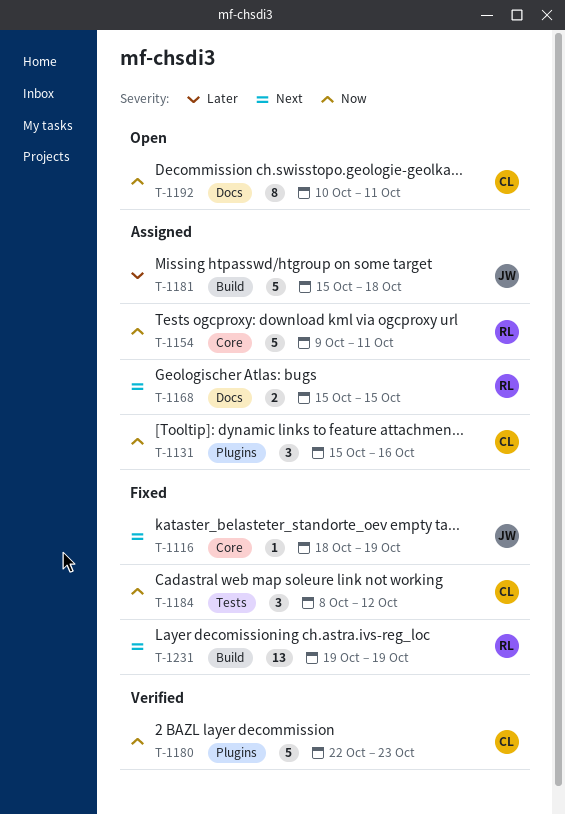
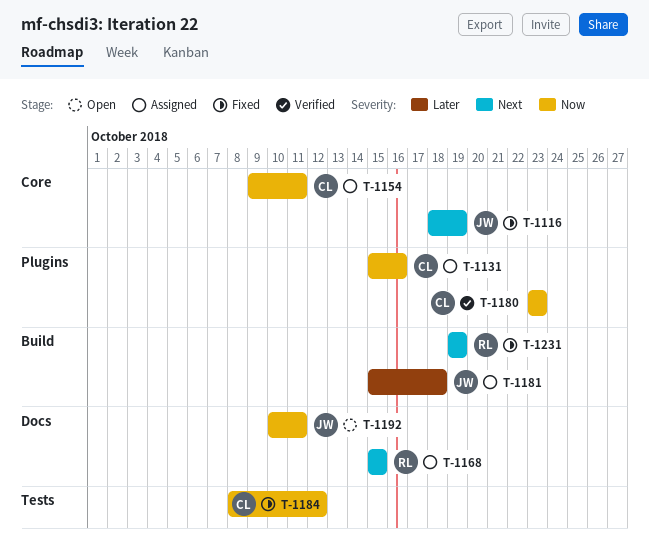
T-1154, owner: RL -> CL
T-1180, start: Oct 22 -> Oct 23
T-1192, owner: CL -> JW

